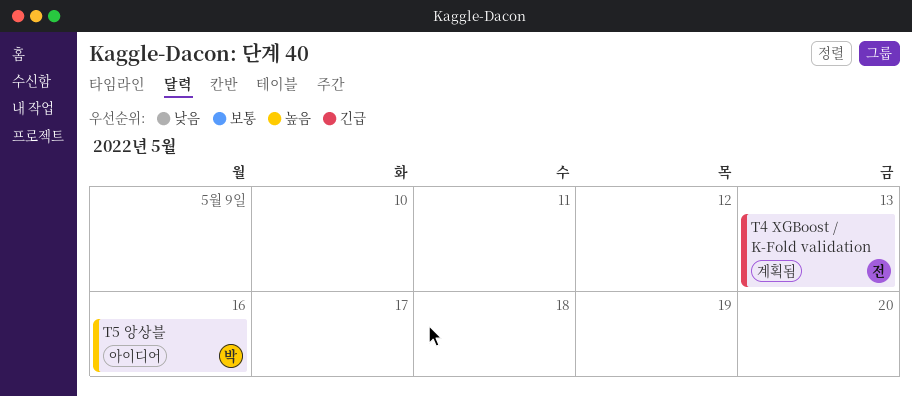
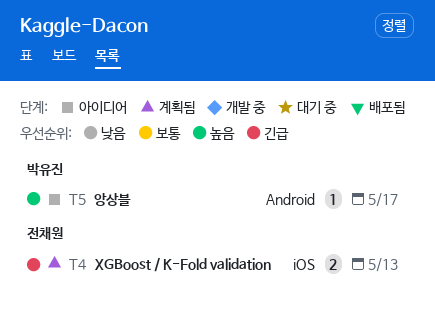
T5, due: May 16 -> May 17

